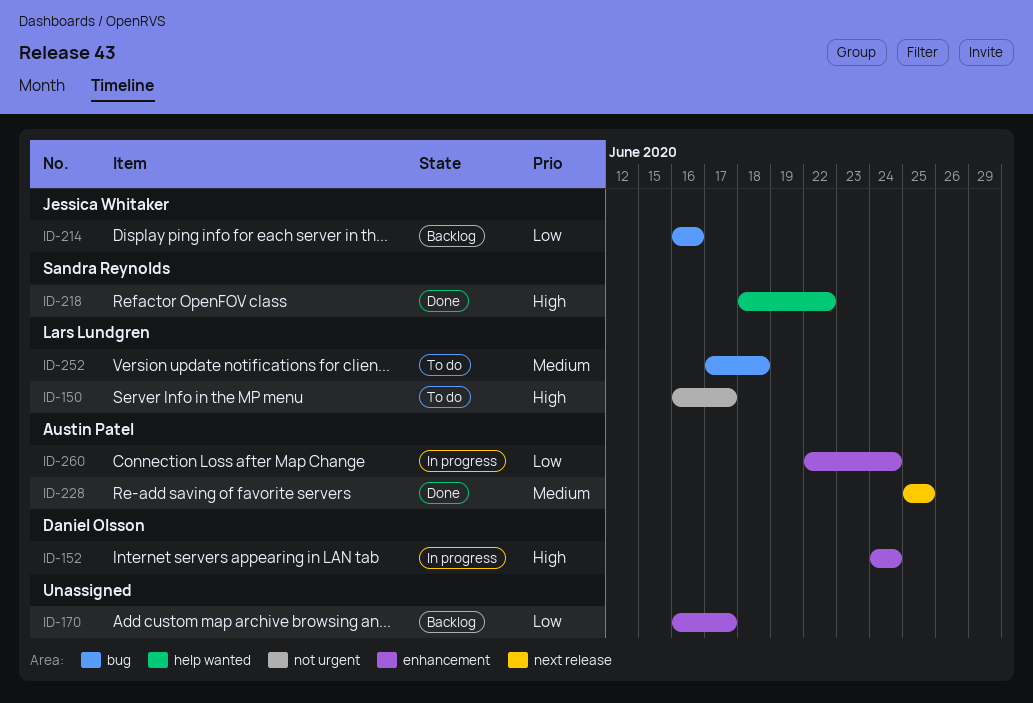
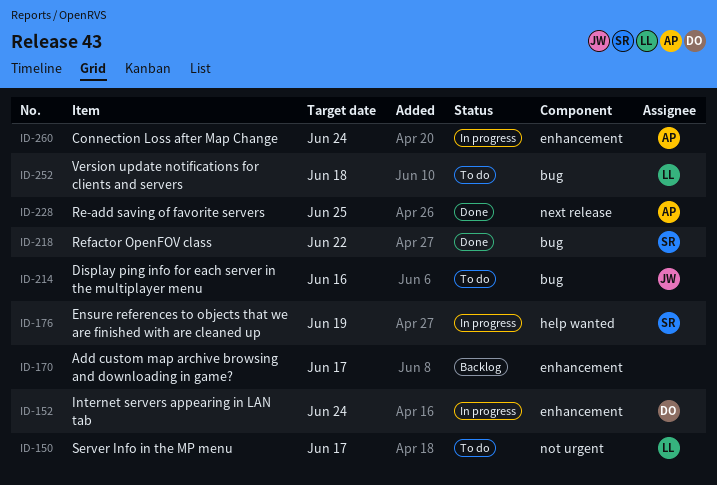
ID-176: none -> present
ID-214, status: Backlog -> To do
ID-218, label: help wanted -> bug

